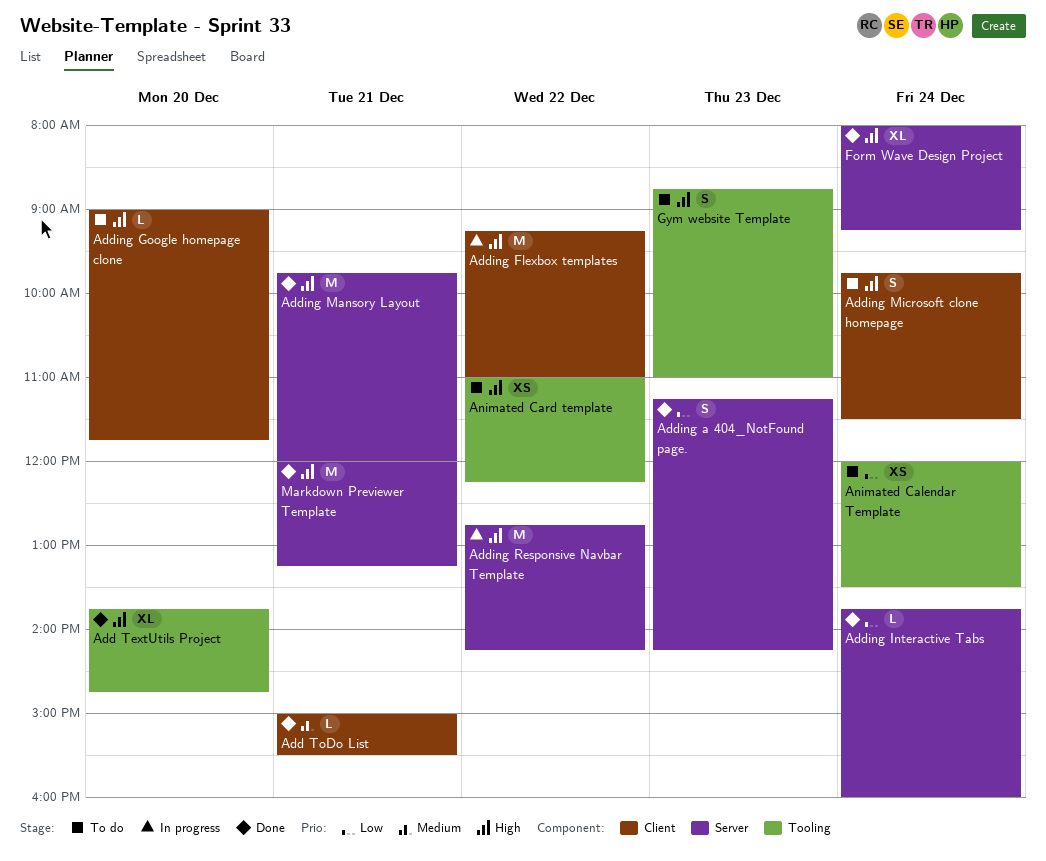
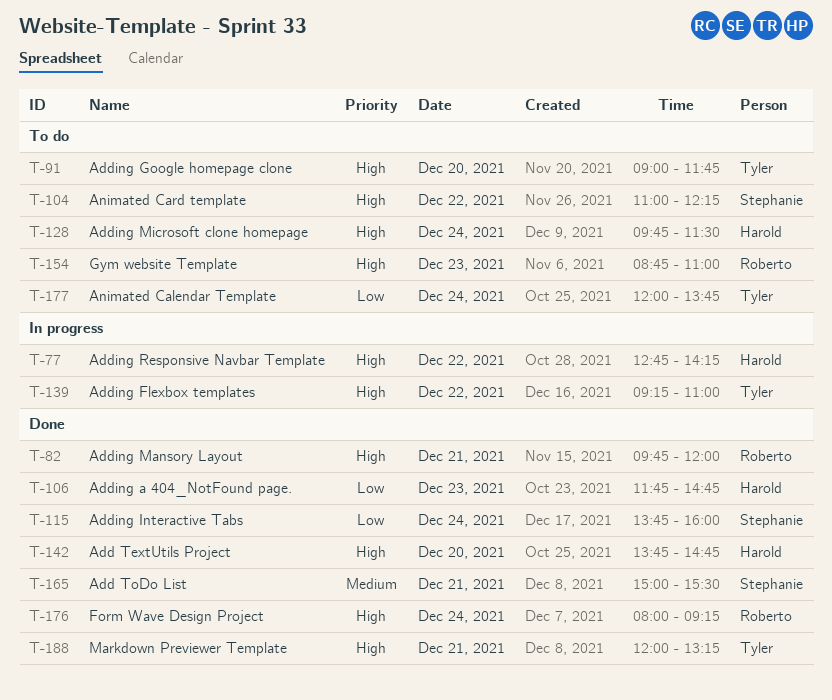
Adding a 404_NotFound page., begins: 11:15 -> 11:45
Adding a 404_NotFound page., ends: 14:15 -> 14:45
Animated Calendar Template, ends: 13:30 -> 13:45

